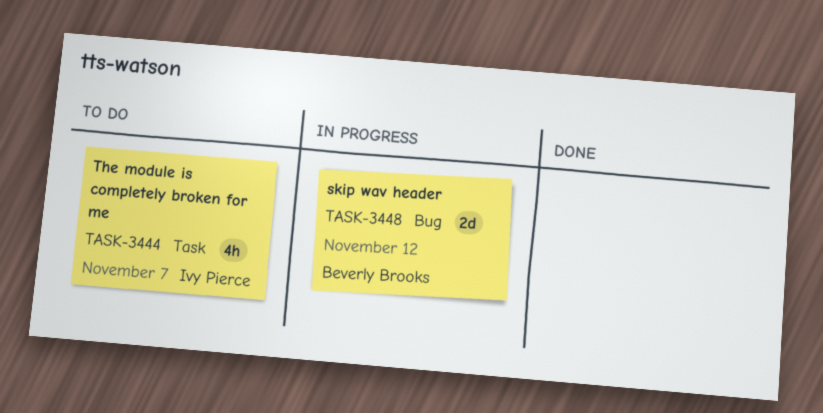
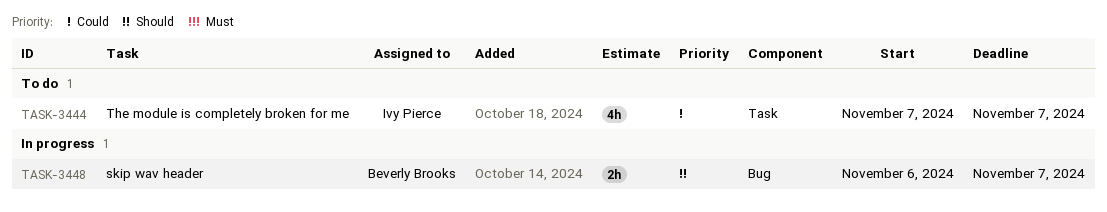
TASK-3448, estimate: 2d -> 2h
TASK-3448, due: Nov 12 -> Nov 7

